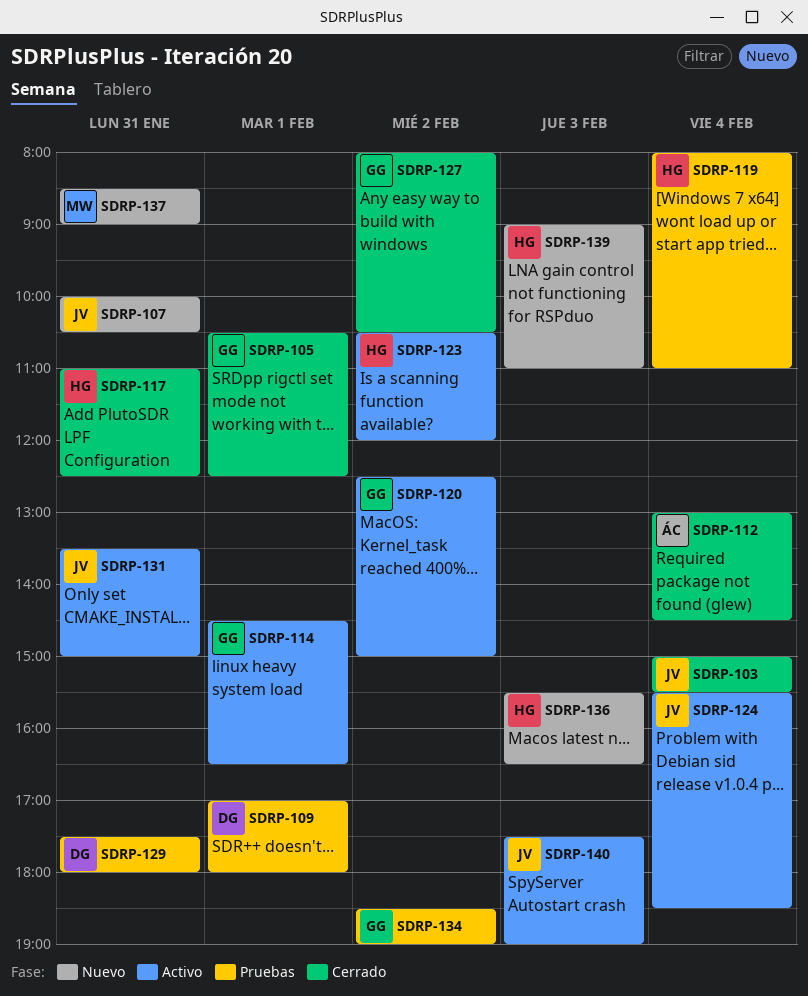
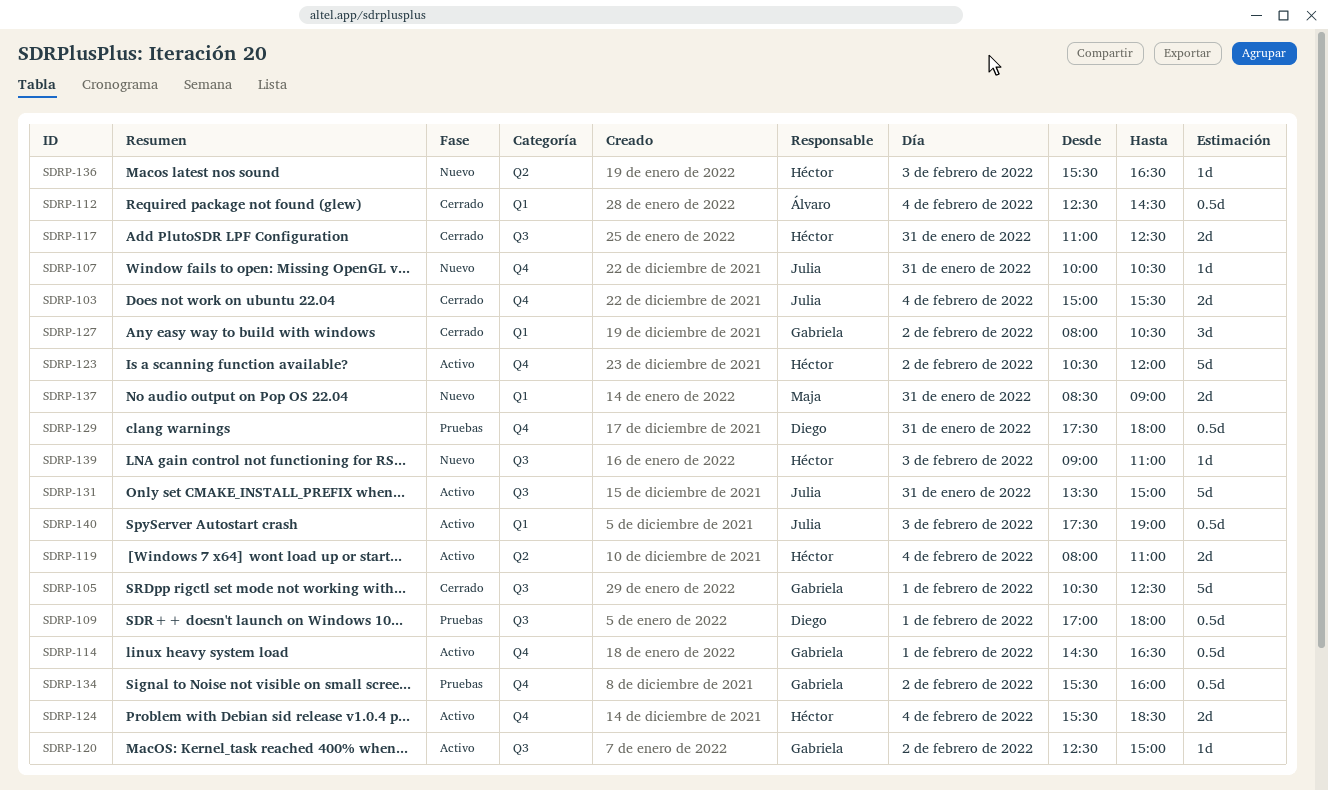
SDRP-112, begins: 13:00 -> 12:30
SDRP-119, status: Pruebas -> Activo
SDRP-124, owner: Julia -> Héctor
SDRP-134, begins: 18:30 -> 15:30
SDRP-134, ends: 19:00 -> 16:00

